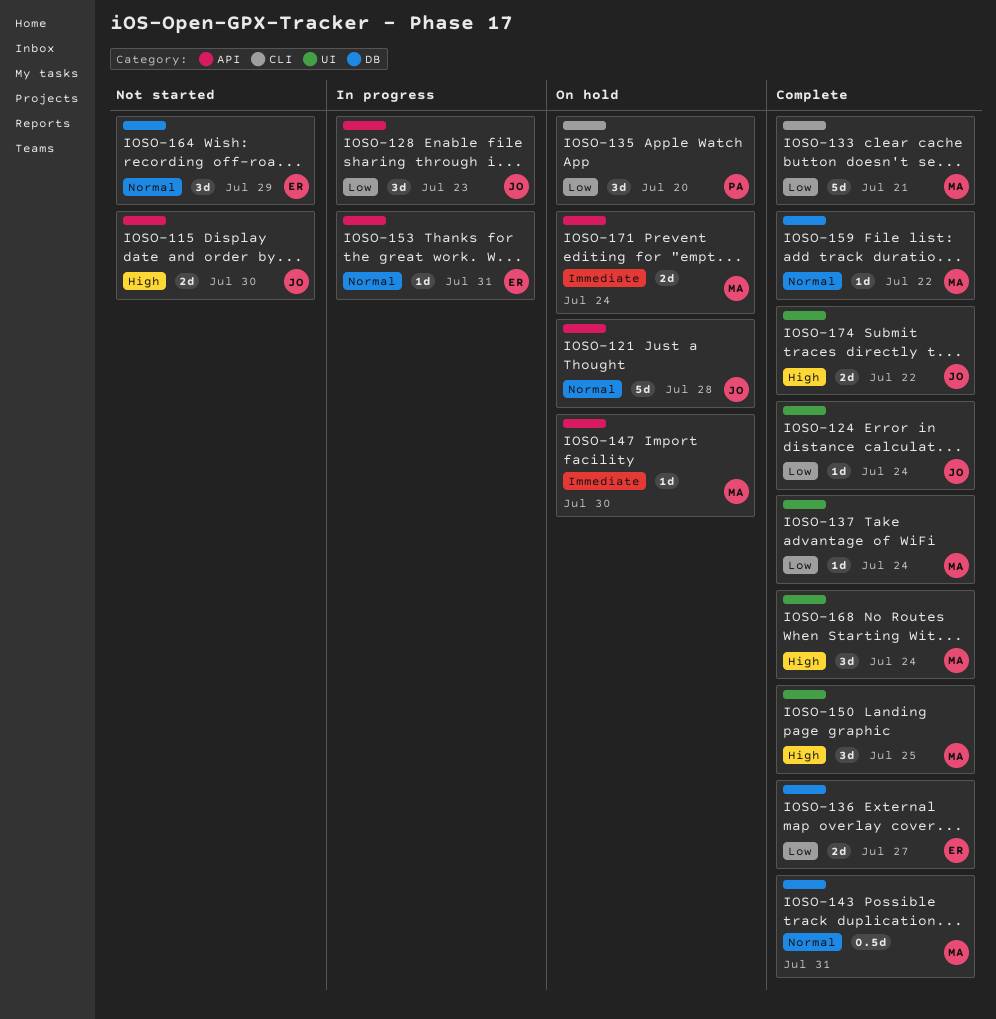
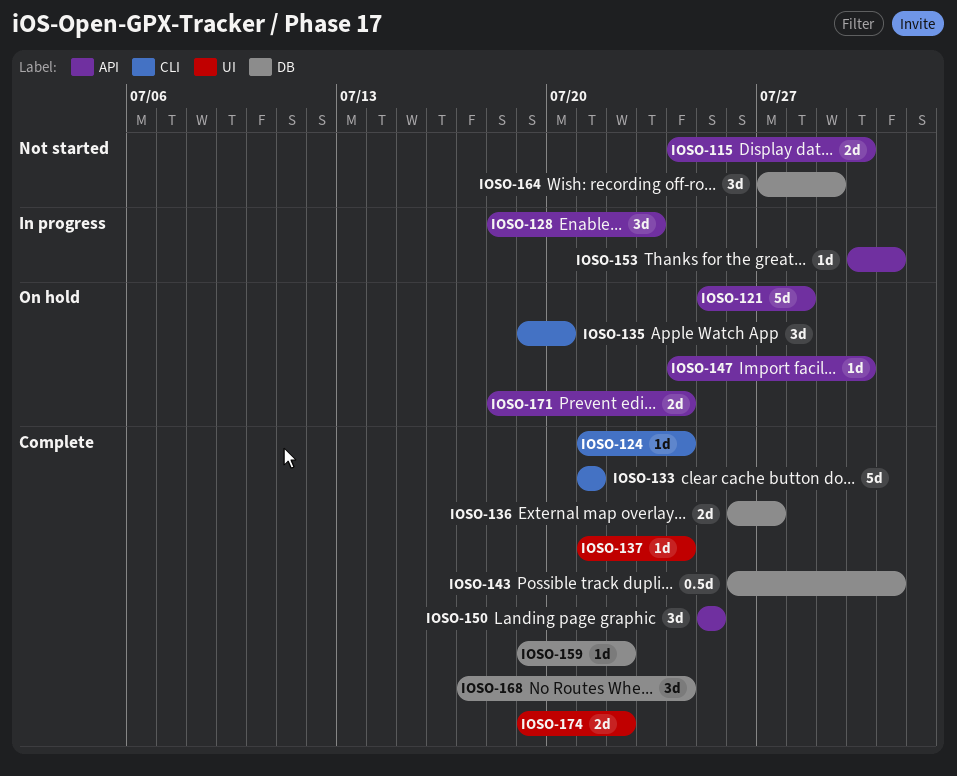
IOSO-124, label: UI -> CLI
IOSO-150, label: UI -> API
IOSO-168, label: UI -> DB

